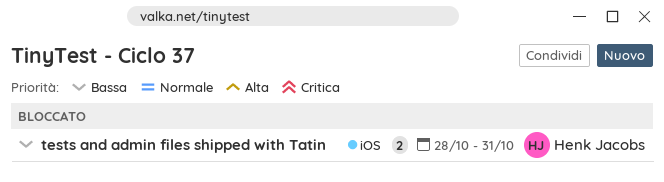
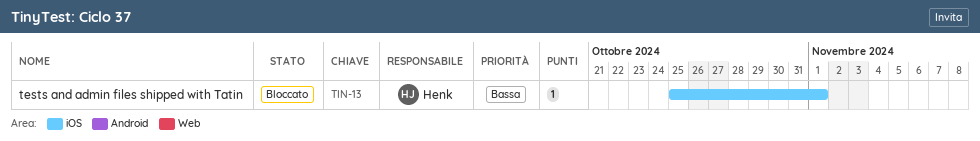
tests and admin files shipped with Tatin, estimate: 2 -> 1
tests and admin files shipped with Tatin, start: Oct 28 -> Oct 25
tests and admin files shipped with Tatin, due: Oct 31 -> Nov 1

